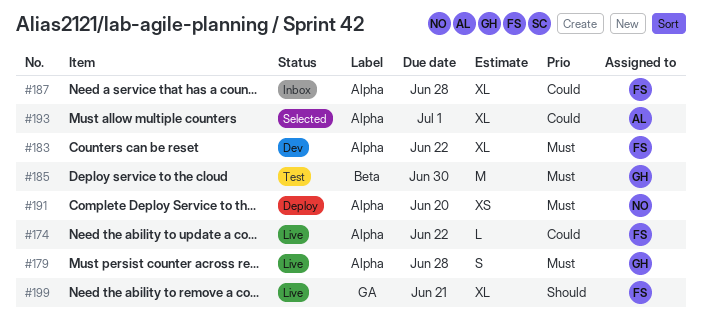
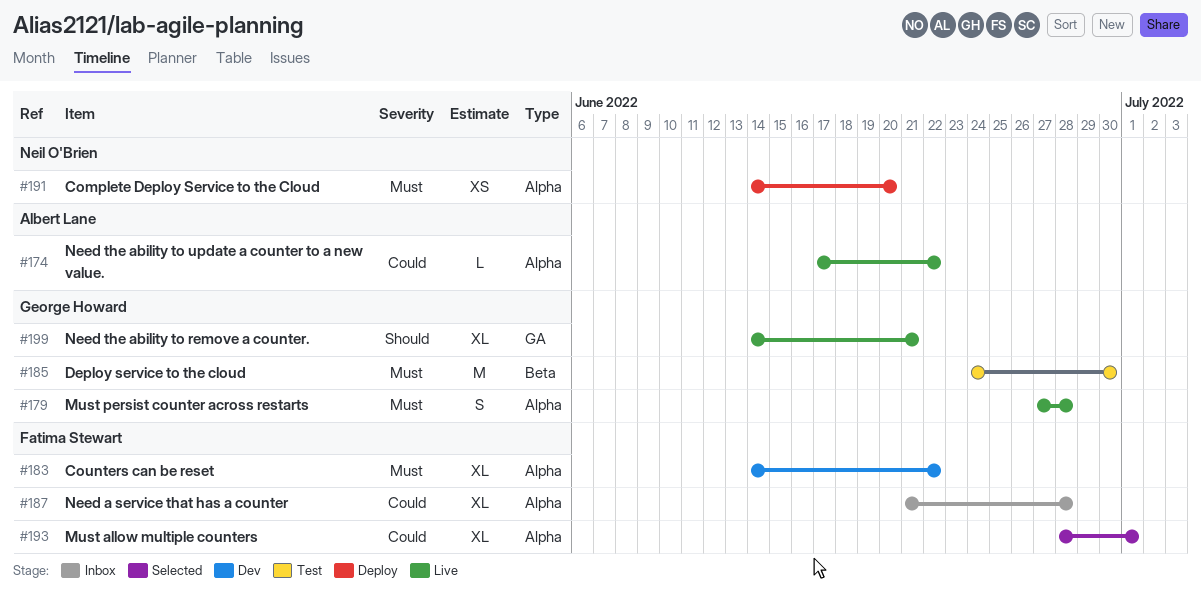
#174, owner: Fatima Stewart -> Albert Lane
#193, owner: Albert Lane -> Fatima Stewart
#199, owner: Fatima Stewart -> George Howard

